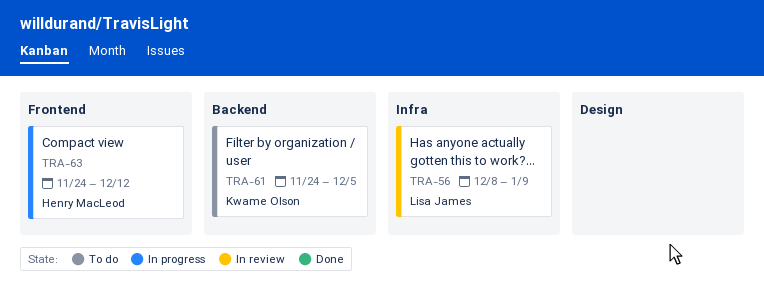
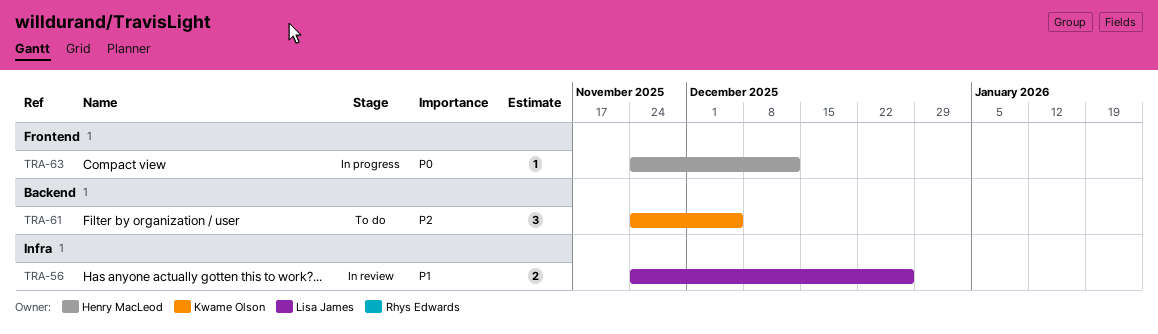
TRA-56, start: Dec 8 -> Nov 24
TRA-56, due: Jan 9 -> Dec 26

